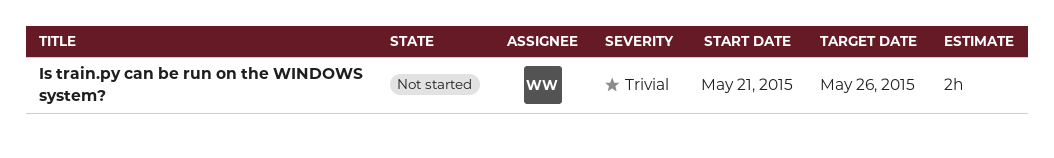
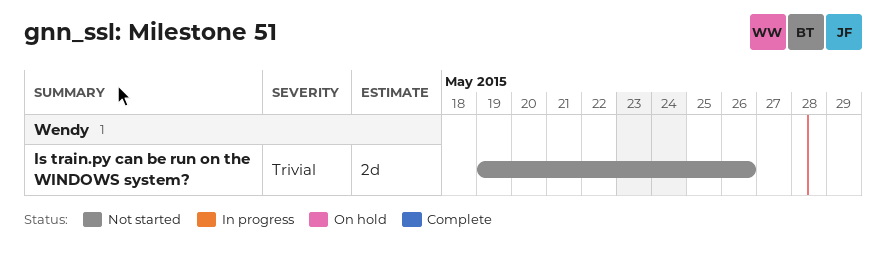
Is train.py can be run on the WINDOWS system?, estimate: 2h -> 2d
Is train.py can be run on the WINDOWS system?, start: May 21 -> May 19

